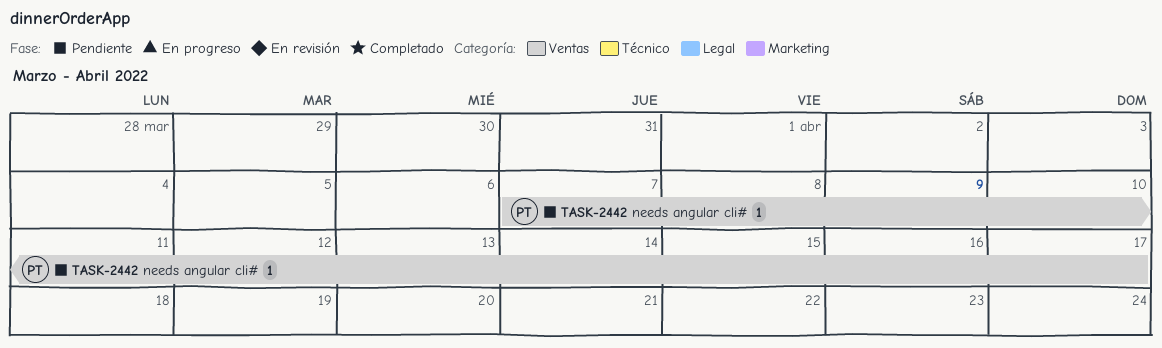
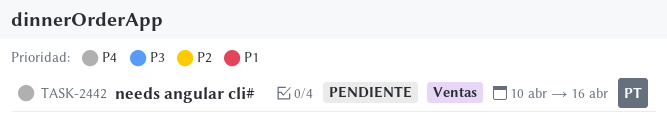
TASK-2442, start: Apr 7 -> Apr 10
TASK-2442, due: Apr 17 -> Apr 16

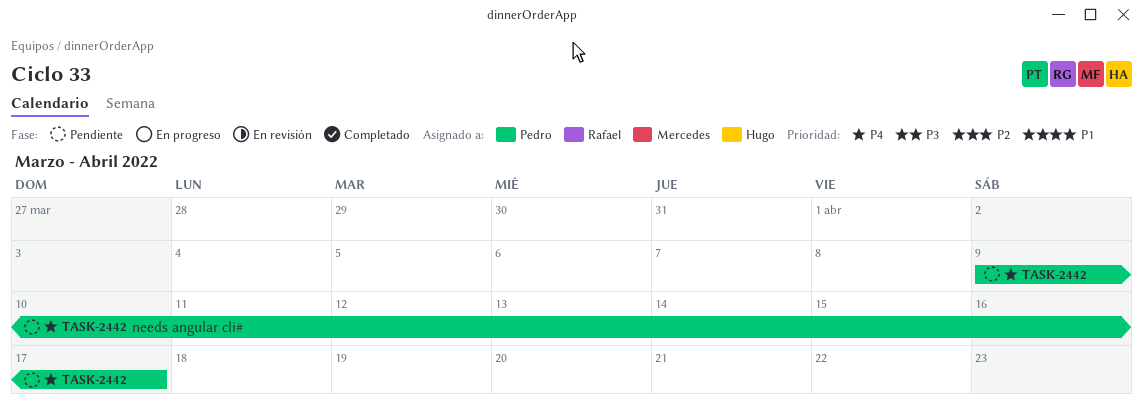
TASK-2442, start: Apr 10 -> Apr 9
TASK-2442, due: Apr 16 -> Apr 17

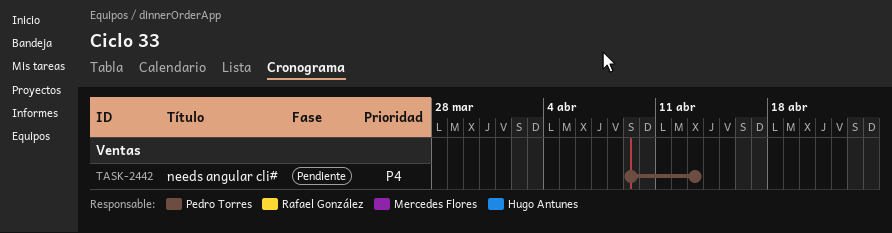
TASK-2442, due: Apr 17 -> Apr 13

